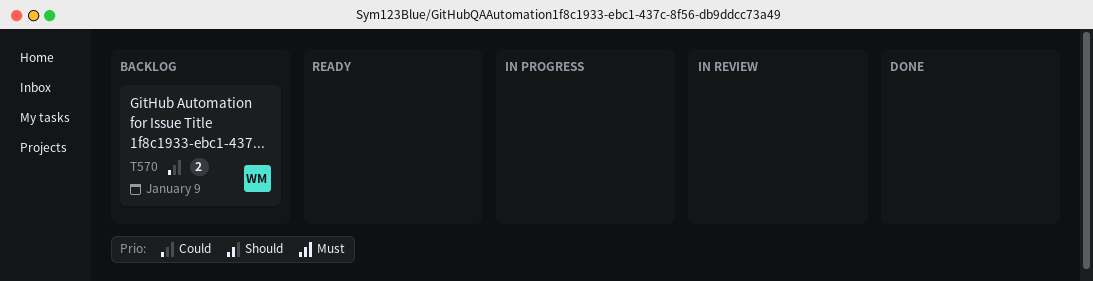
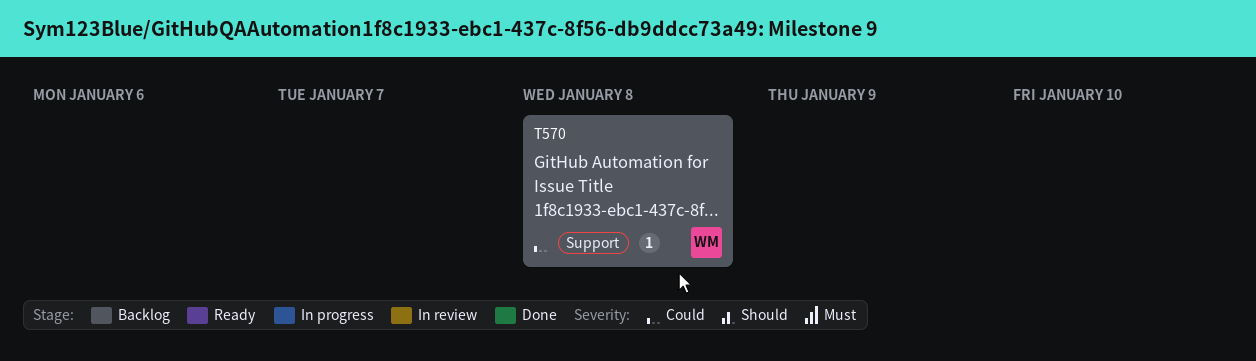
T570, estimate: 2 -> 1
T570, due: Jan 9 -> Jan 8

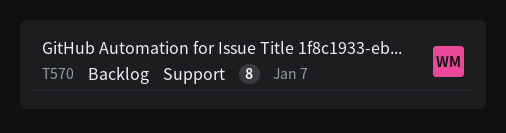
T570, estimate: 1 -> 8
T570, due: Jan 8 -> Jan 7

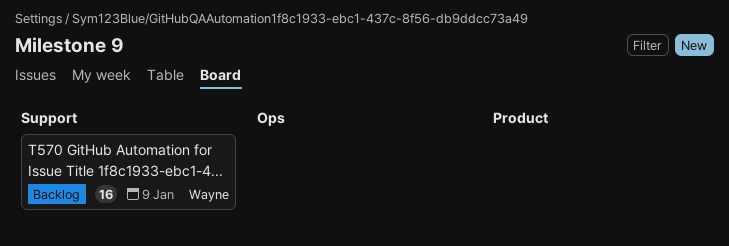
T570, estimate: 8 -> 16
T570, due: Jan 7 -> Jan 9

